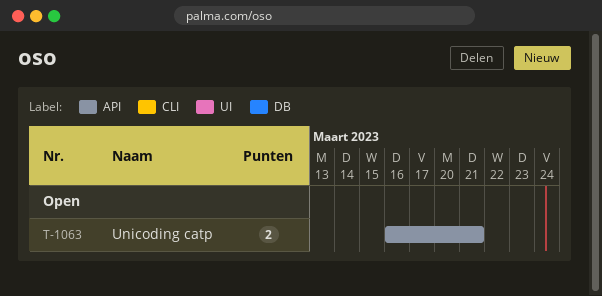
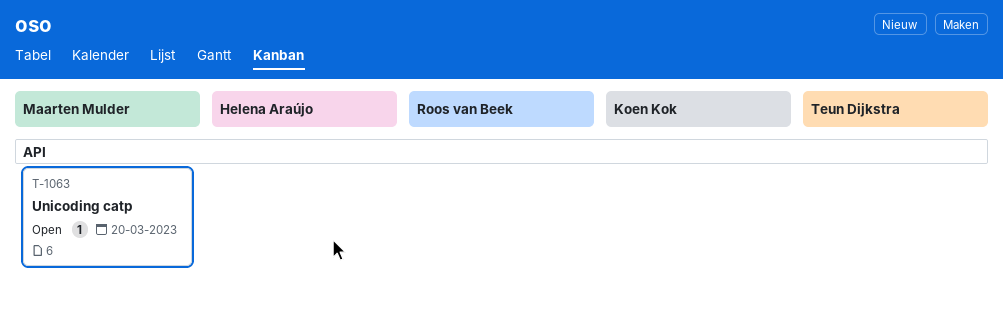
T-1063, estimate: 2 -> 1
T-1063, due: Mar 21 -> Mar 20

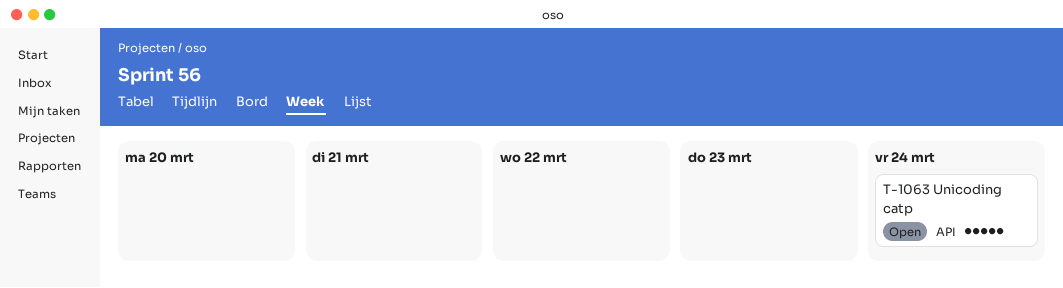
T-1063, estimate: 1 -> 5
T-1063, due: Mar 20 -> Mar 24

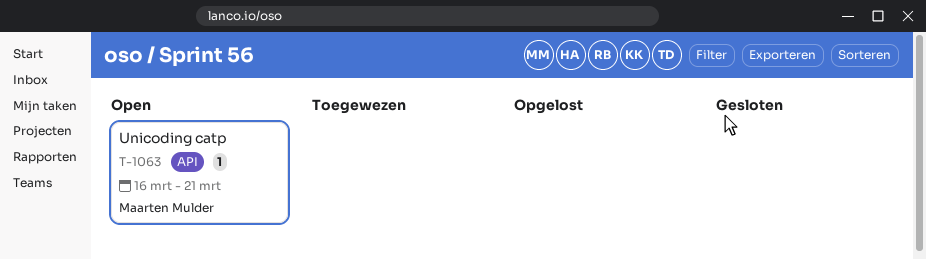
T-1063, estimate: 5 -> 1
T-1063, due: Mar 24 -> Mar 21

